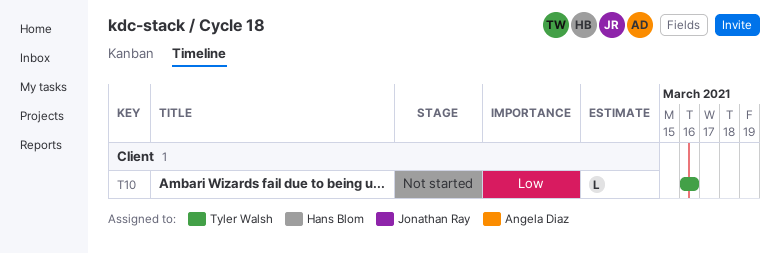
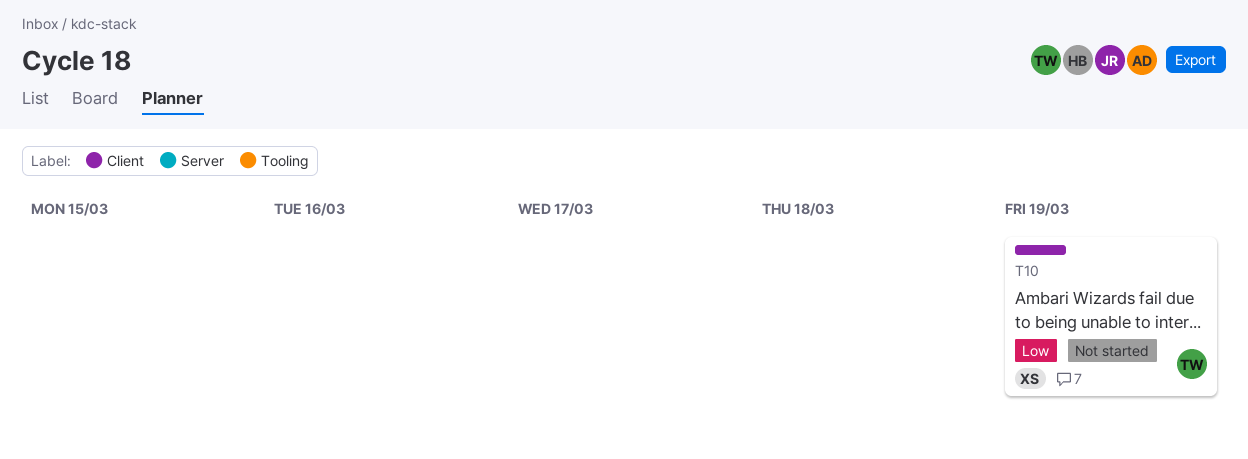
T10, estimate: L -> XS
T10, due: Mar 16 -> Mar 19

